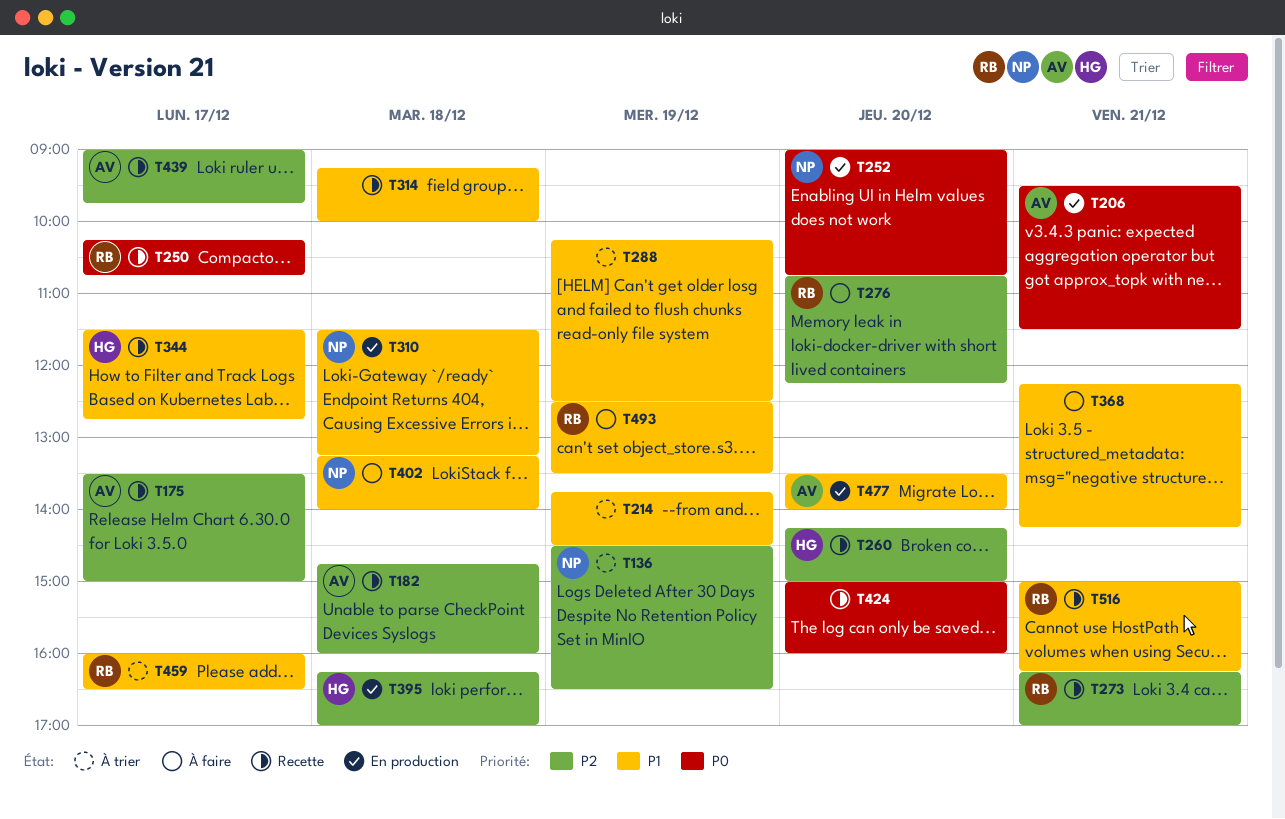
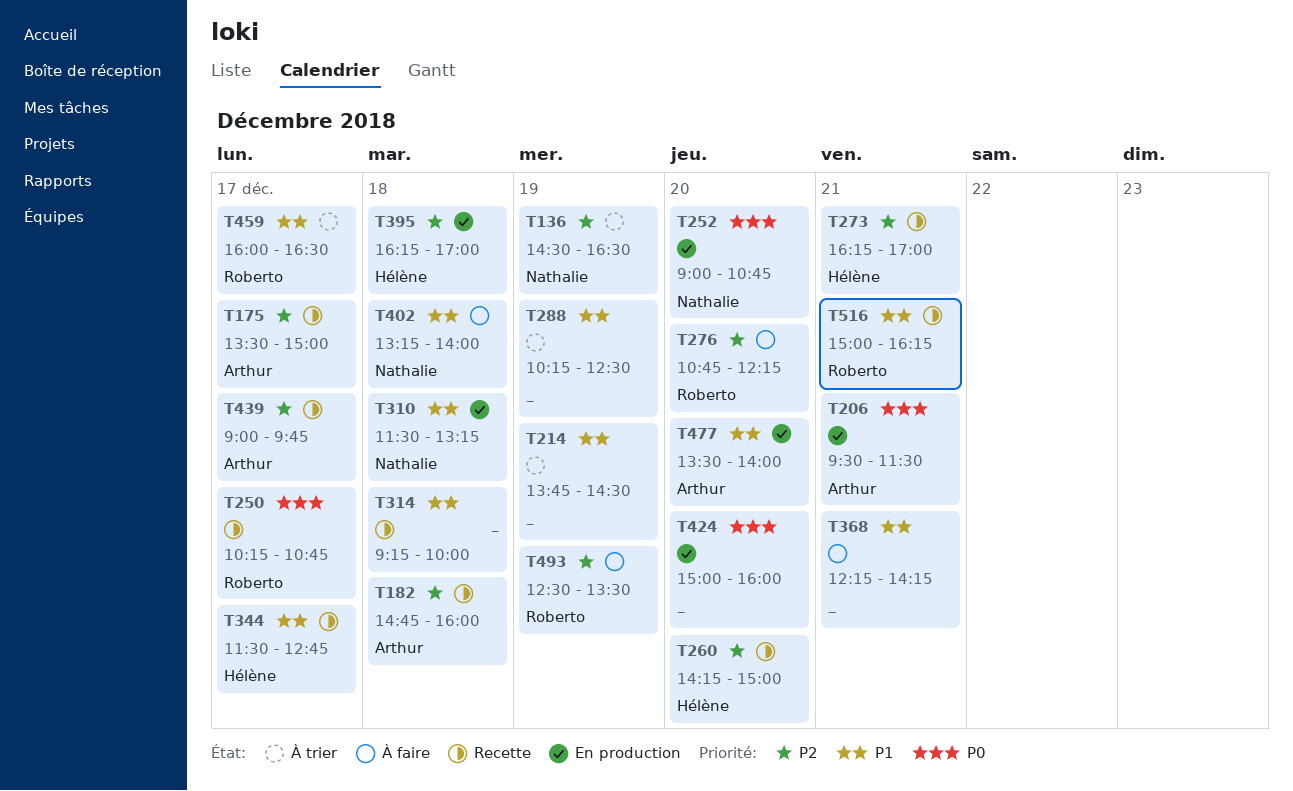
T273, owner: Roberto -> Hélène
T424, status: Recette -> En production
T493, priority: P1 -> P2

